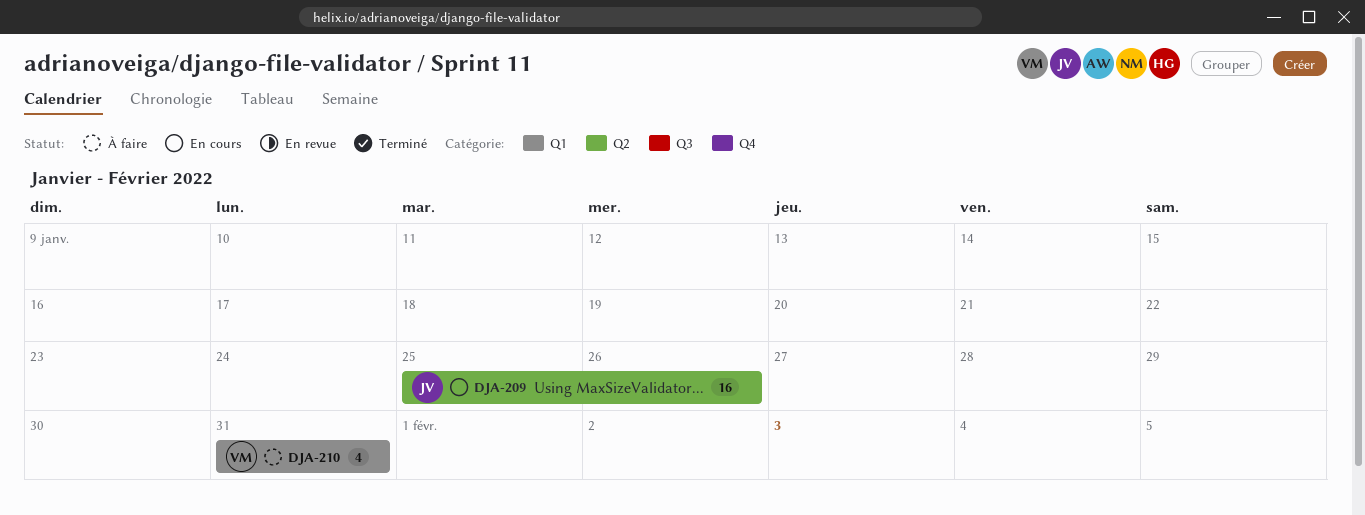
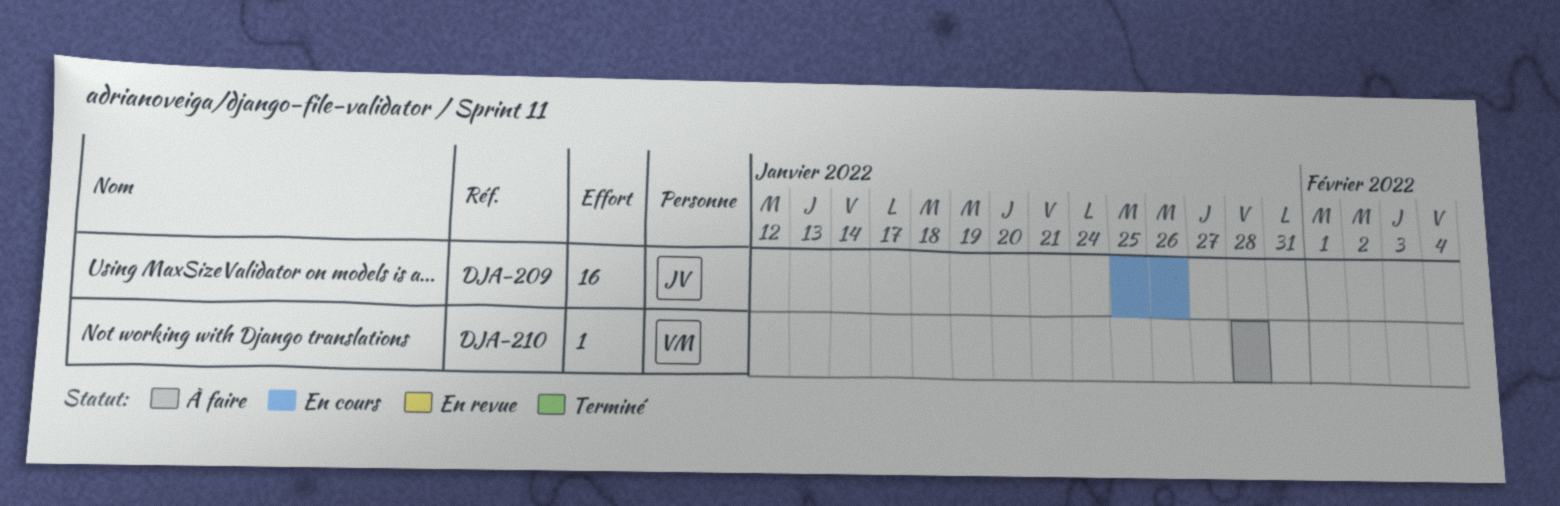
DJA-210, estimate: 4 -> 1
DJA-210, start: Jan 31 -> Jan 28
DJA-210, due: Jan 31 -> Jan 28

